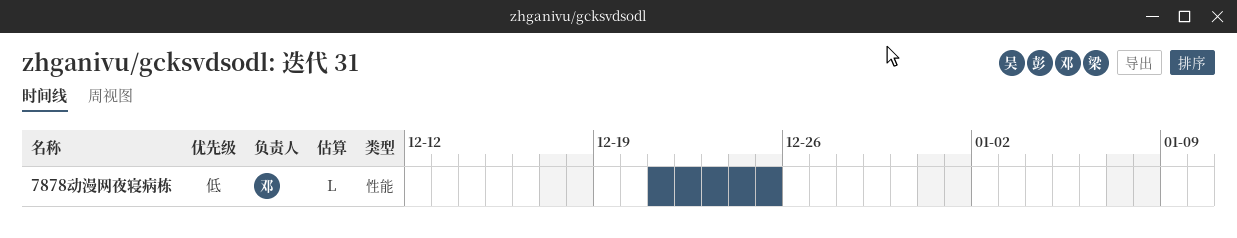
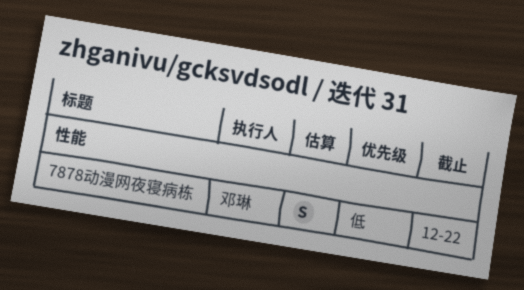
7878动漫网夜寝病栋, estimate: L -> S
7878动漫网夜寝病栋, due: Dec 25 -> Dec 22

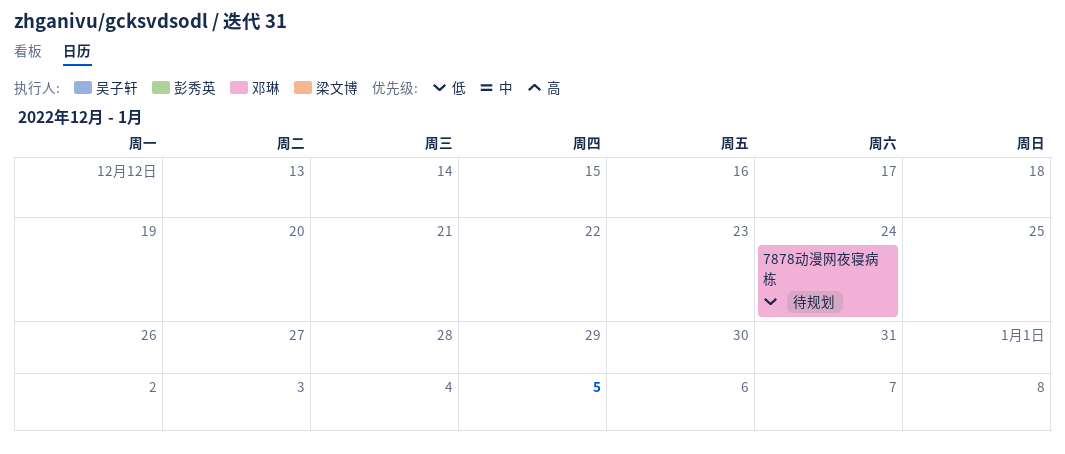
7878动漫网夜寝病栋, due: Dec 22 -> Dec 24

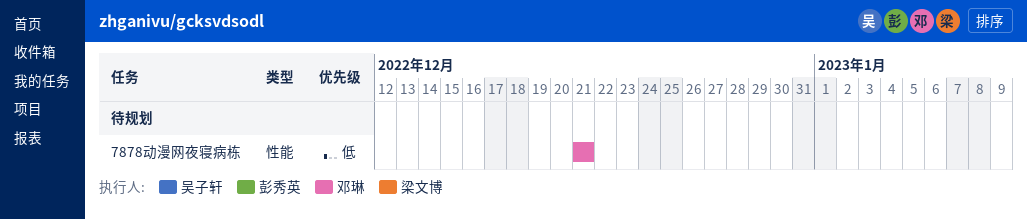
7878动漫网夜寝病栋, due: Dec 24 -> Dec 21

